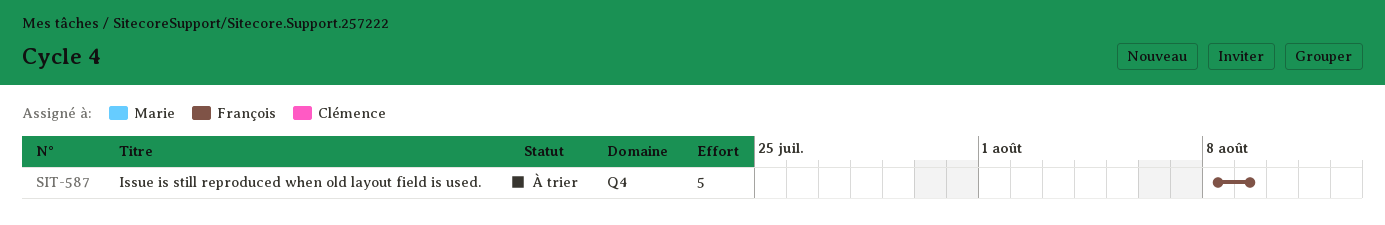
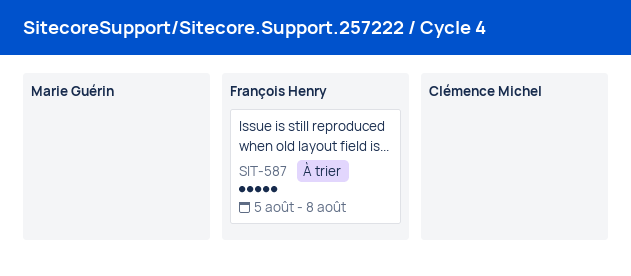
SIT-587, start: Aug 8 -> Aug 5
SIT-587, due: Aug 9 -> Aug 8

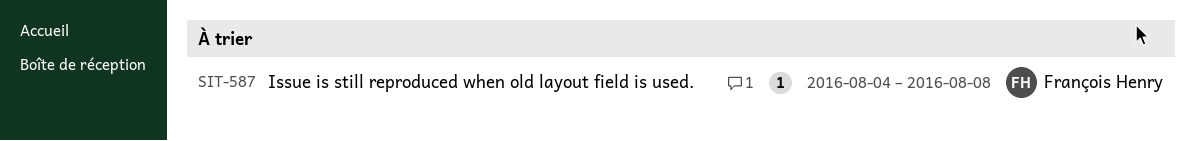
SIT-587, estimate: 5 -> 1
SIT-587, start: Aug 5 -> Aug 4

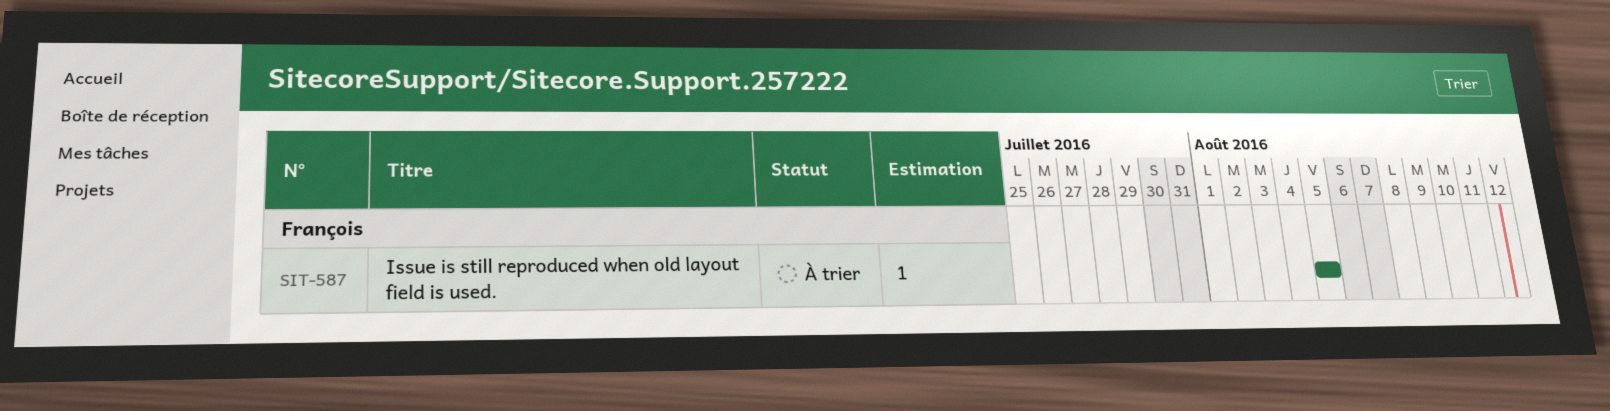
SIT-587, start: Aug 4 -> Aug 5
SIT-587, due: Aug 8 -> Aug 5

